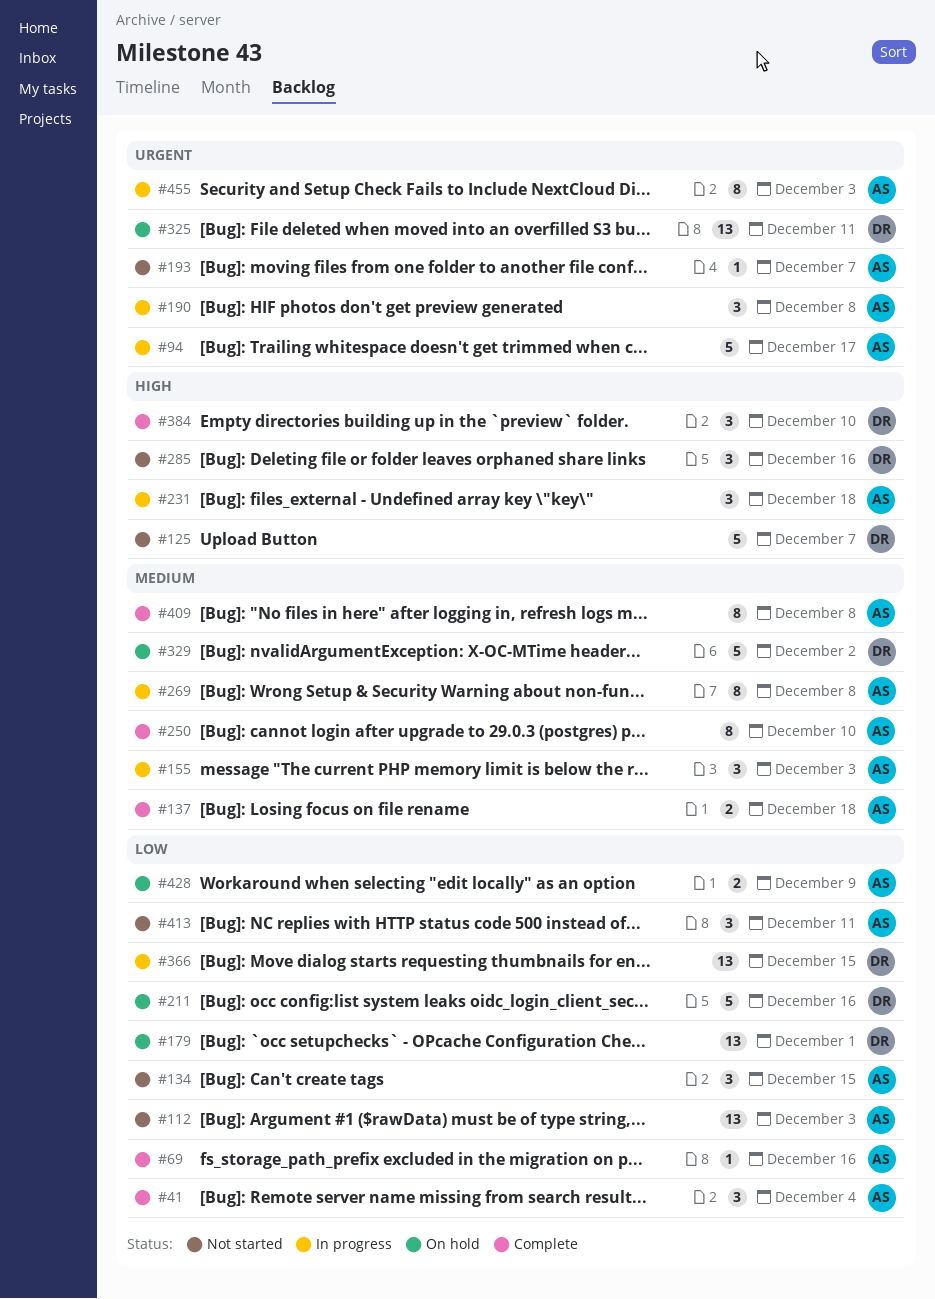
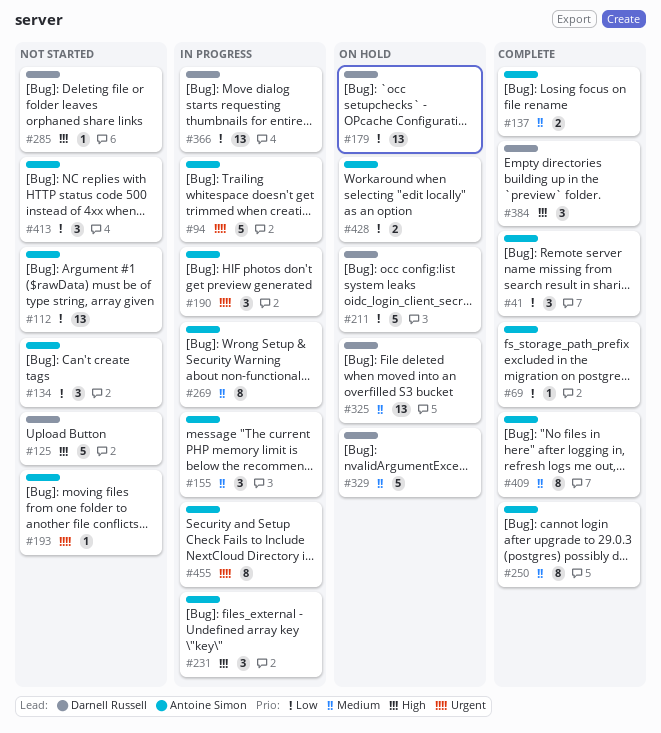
#285, estimate: 3 -> 1
#325, priority: Urgent -> Medium

